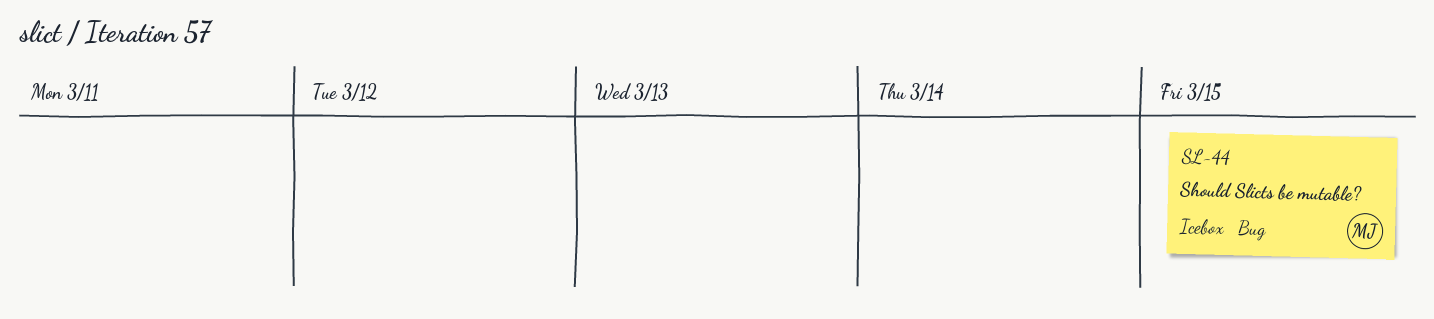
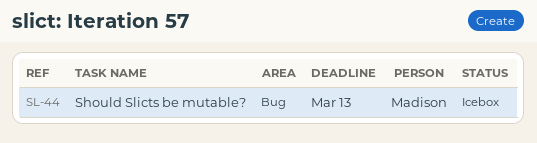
SL-44, due: Mar 15 -> Mar 13

